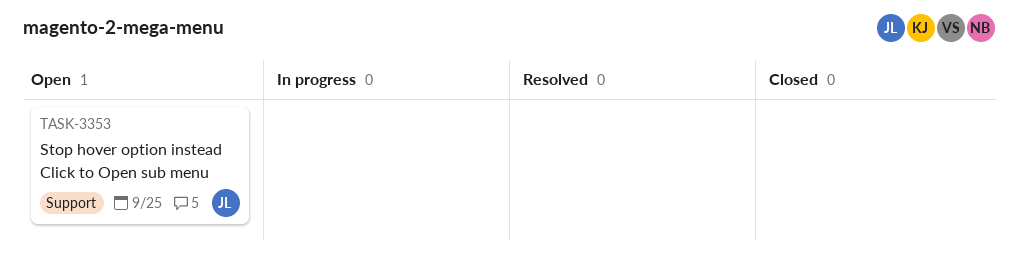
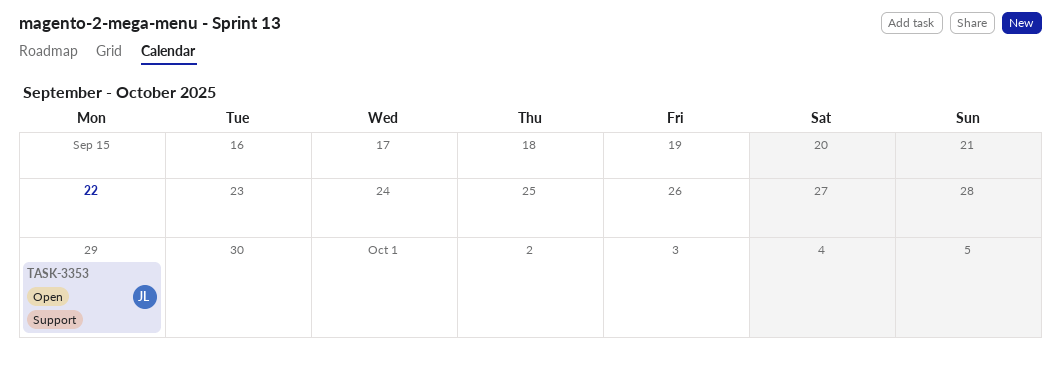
TASK-3353, due: Sep 25 -> Sep 29

